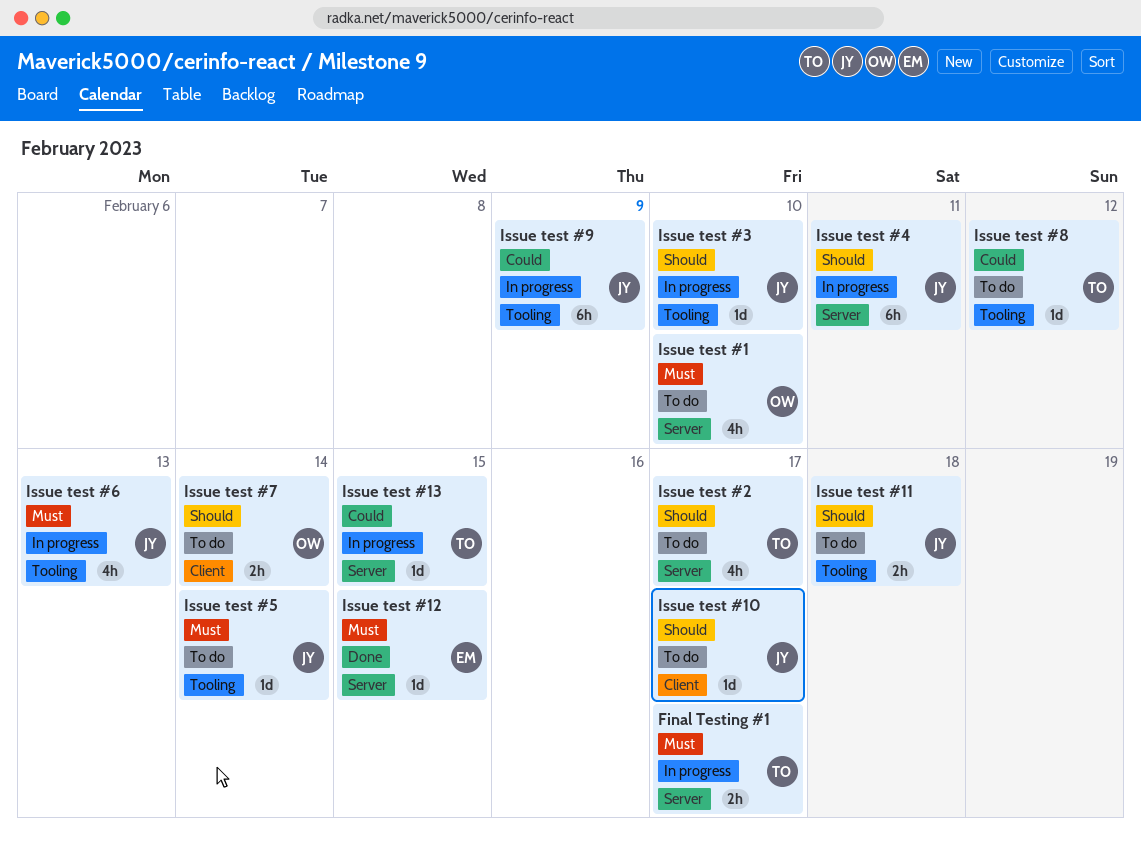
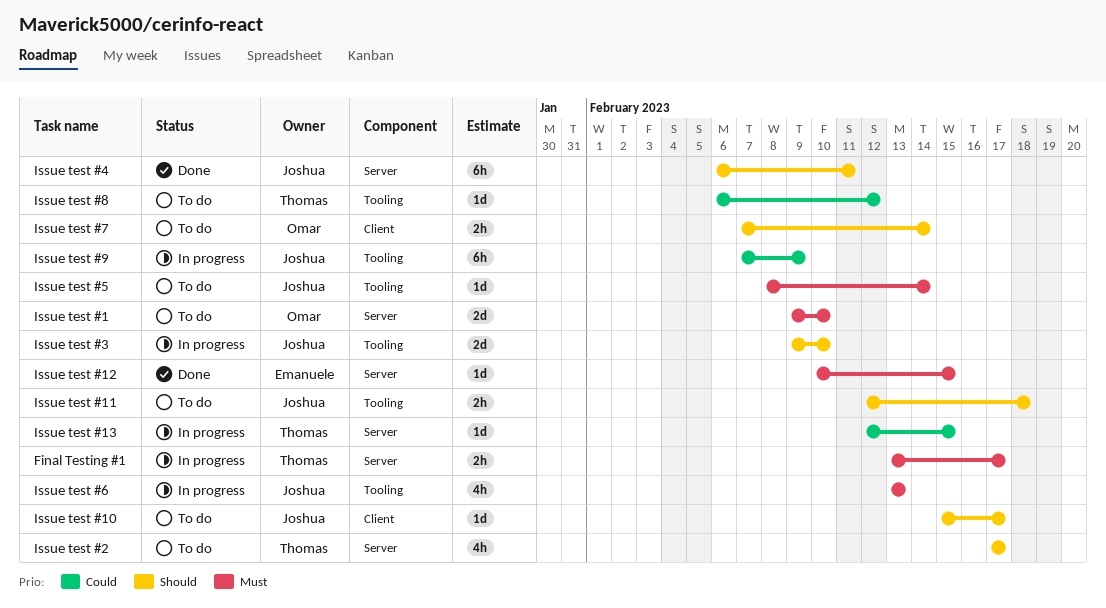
Issue test #1, estimate: 4h -> 2d
Issue test #3, estimate: 1d -> 2d
Issue test #4, status: In progress -> Done

